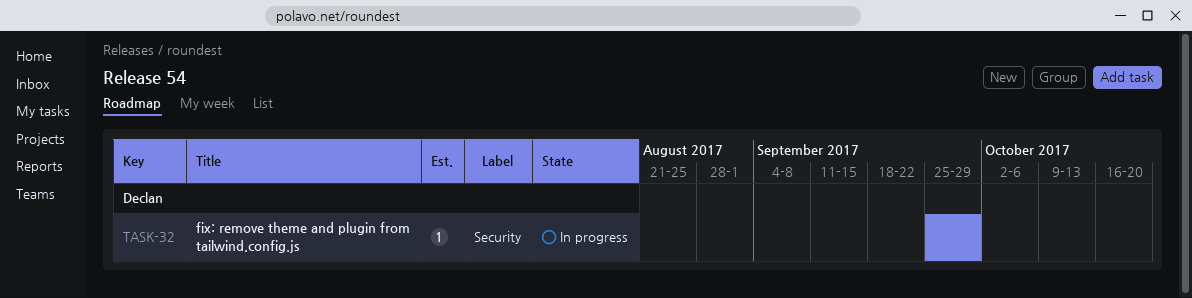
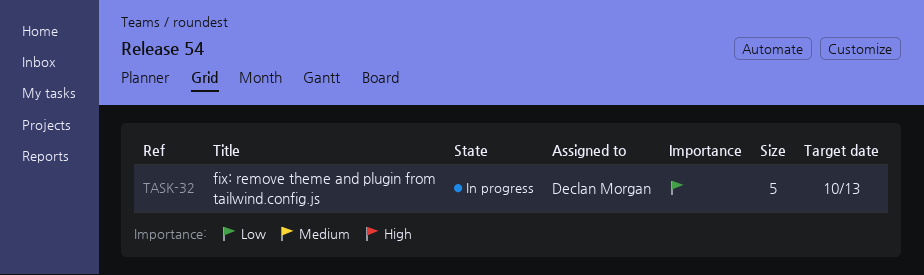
TASK-32, estimate: 1 -> 5
TASK-32, due: Sep 29 -> Oct 13

